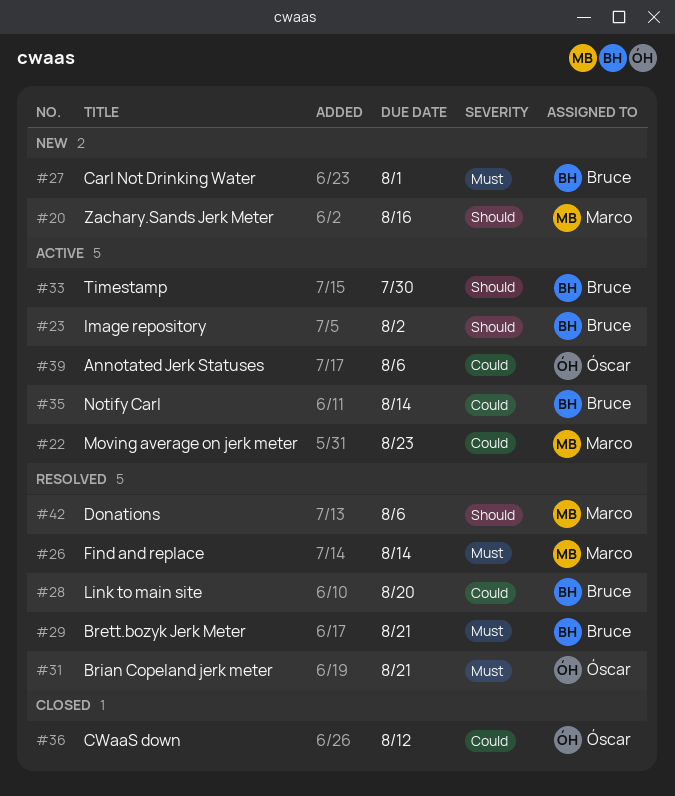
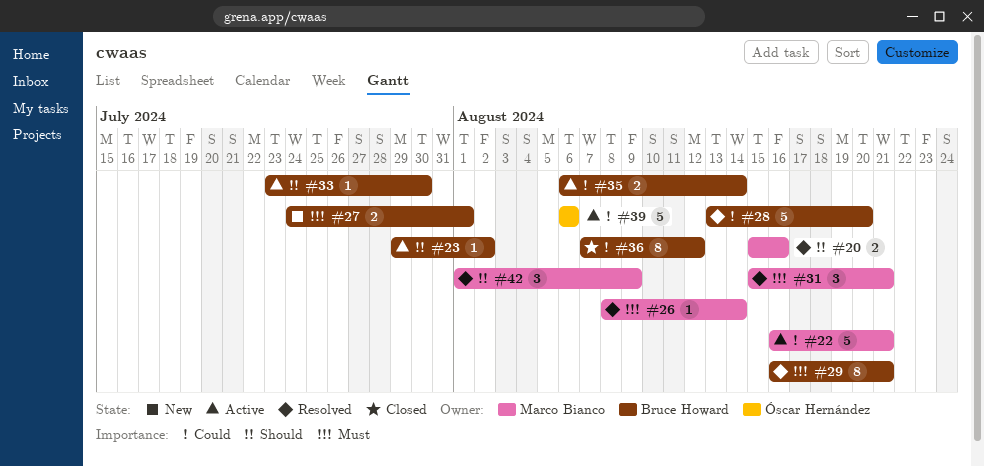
#20, status: New -> Resolved
#22, due: Aug 23 -> Aug 21
#31, owner: Óscar Hernández -> Marco Bianco
#36, owner: Óscar Hernández -> Bruce Howard
#42, due: Aug 6 -> Aug 9

